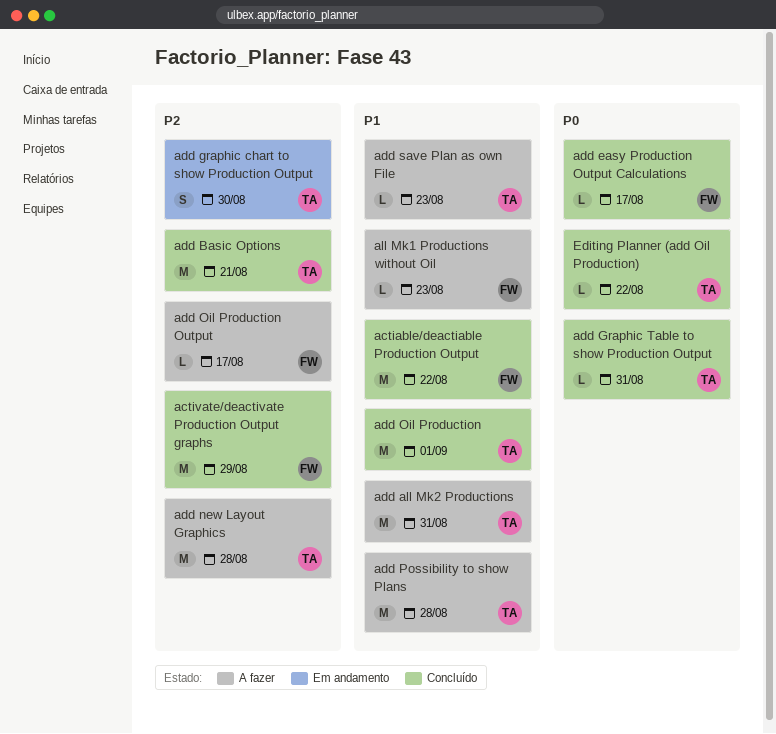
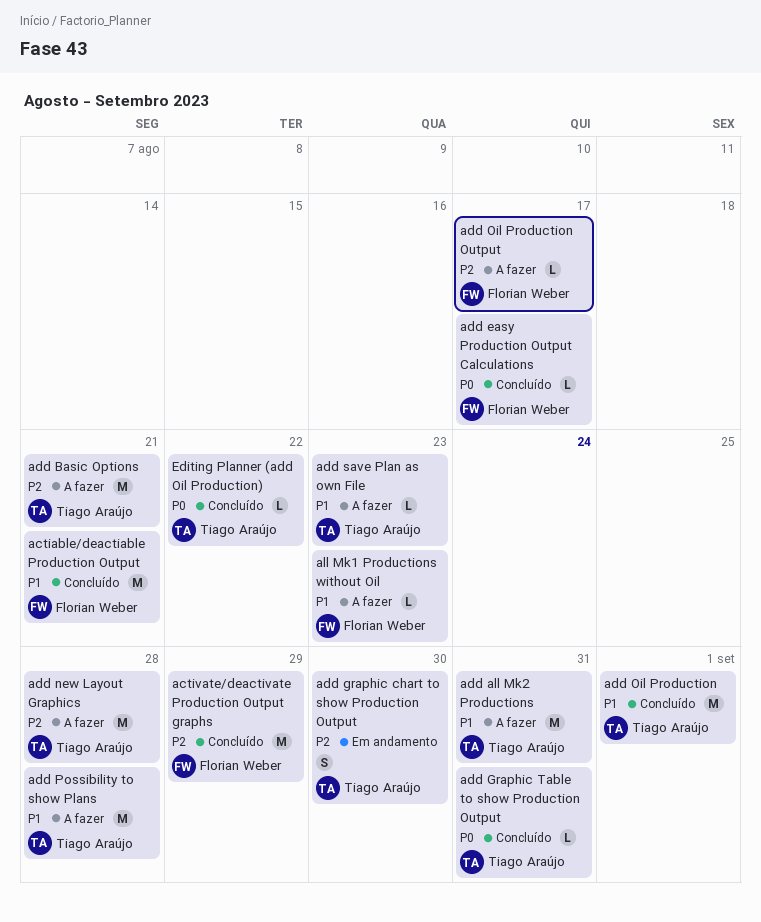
actiable/deactiable Production Output, due: Aug 22 -> Aug 21
add Basic Options, status: Concluído -> A fazer

